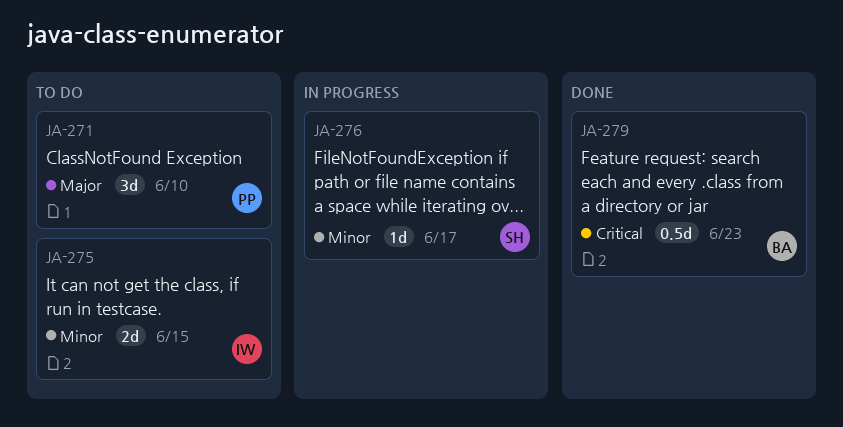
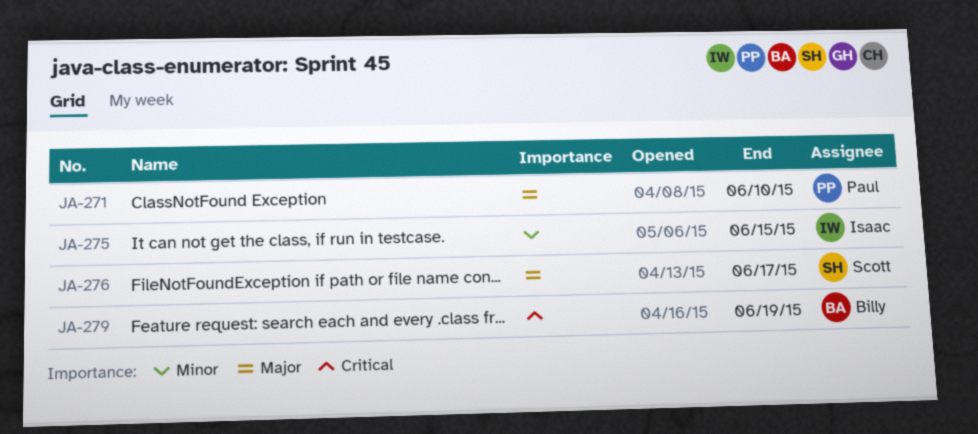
JA-276, priority: Minor -> Major
JA-279, due: Jun 23 -> Jun 19

